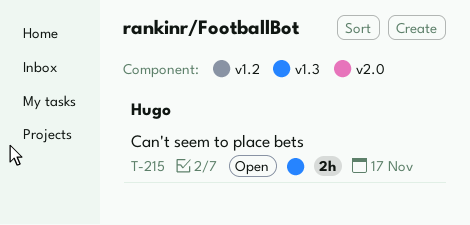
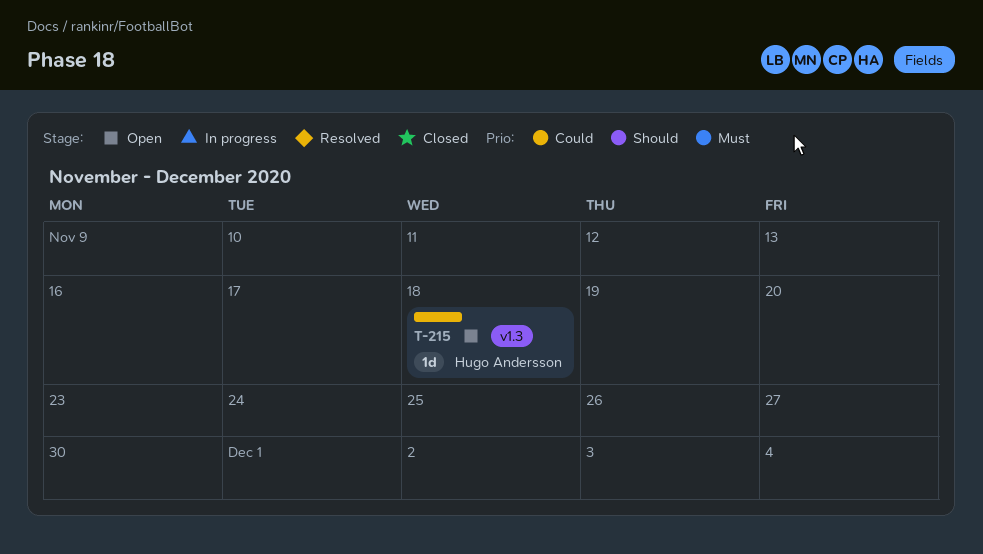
T-215, estimate: 2h -> 1d
T-215, due: Nov 17 -> Nov 18

